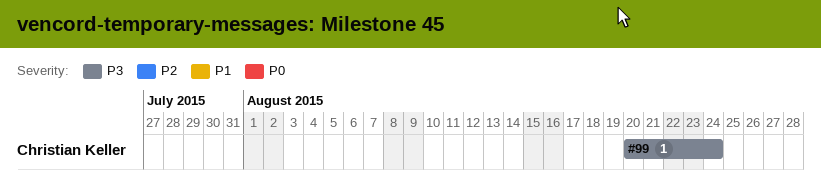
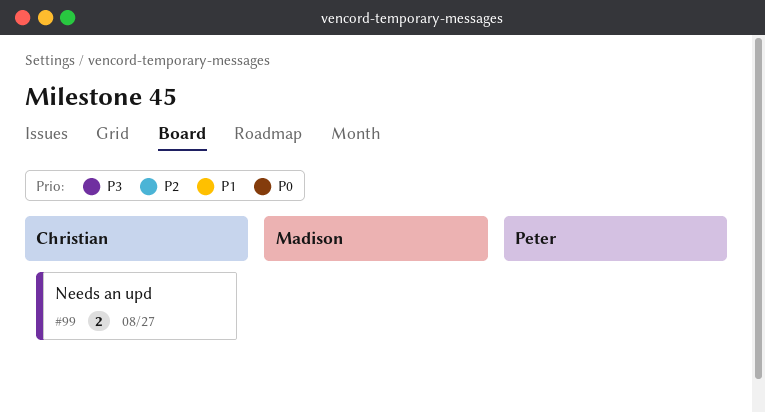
#99, estimate: 1 -> 2
#99, due: Aug 24 -> Aug 27

